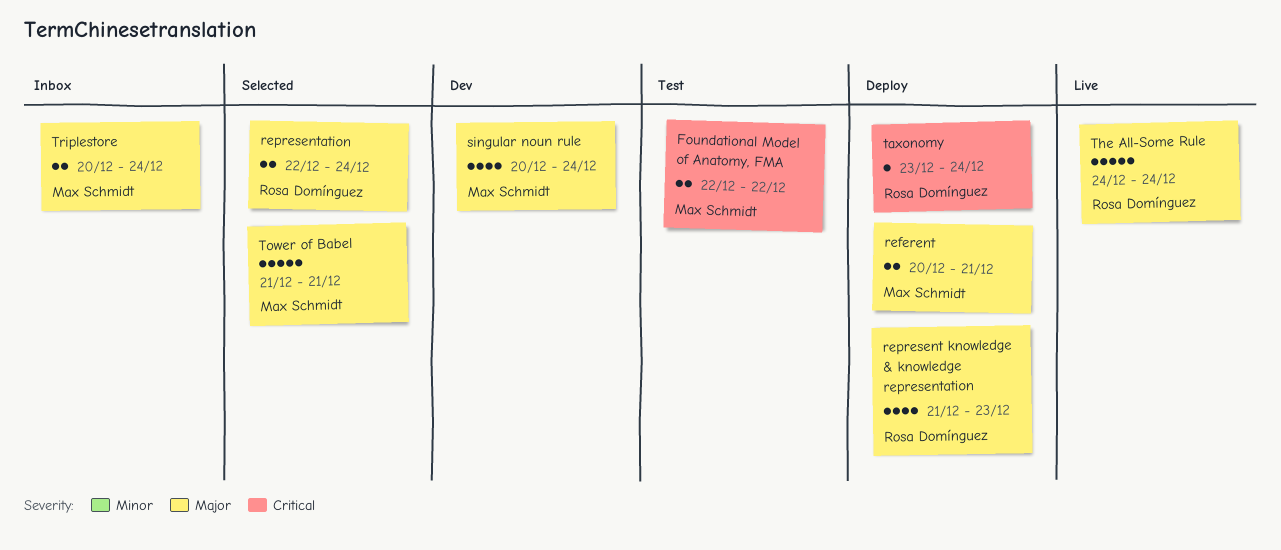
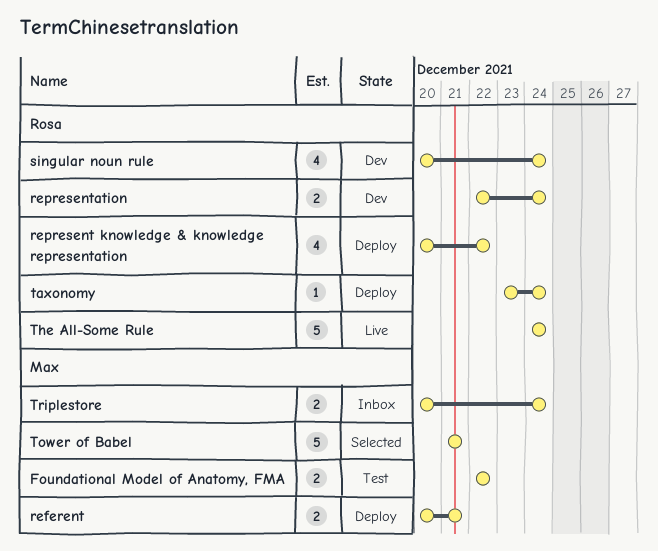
represent knowledge & knowledge representation, start: Dec 21 -> Dec 20
represent knowledge & knowledge representation, due: Dec 23 -> Dec 22
representation, status: Selected -> Dev
singular noun rule, owner: Max Schmidt -> Rosa Domínguez

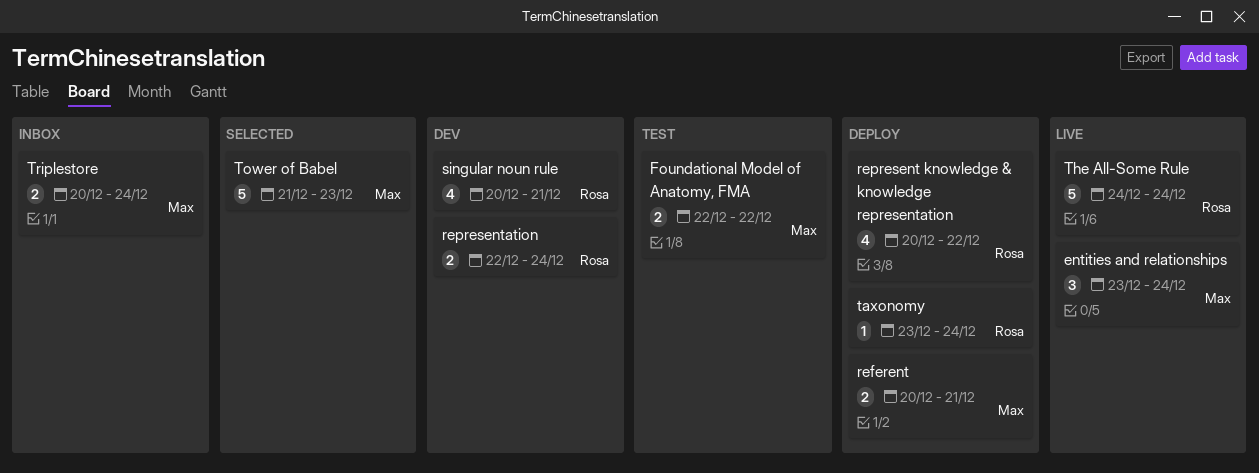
entities and relationships: none -> present
singular noun rule, due: Dec 24 -> Dec 21
Tower of Babel, due: Dec 21 -> Dec 23

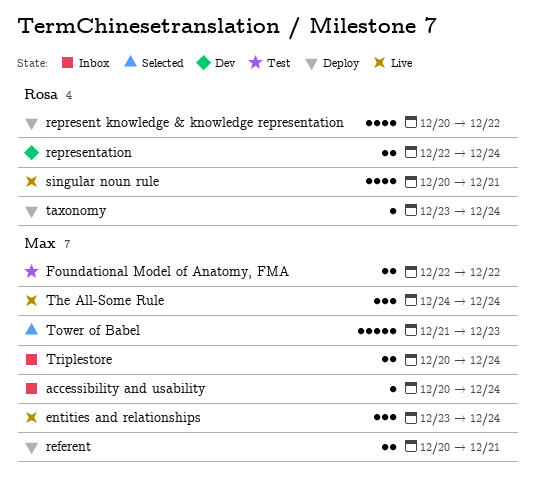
accessibility and usability: none -> present
singular noun rule, status: Dev -> Live
The All-Some Rule, owner: Rosa -> Max
The All-Some Rule, estimate: 5 -> 3

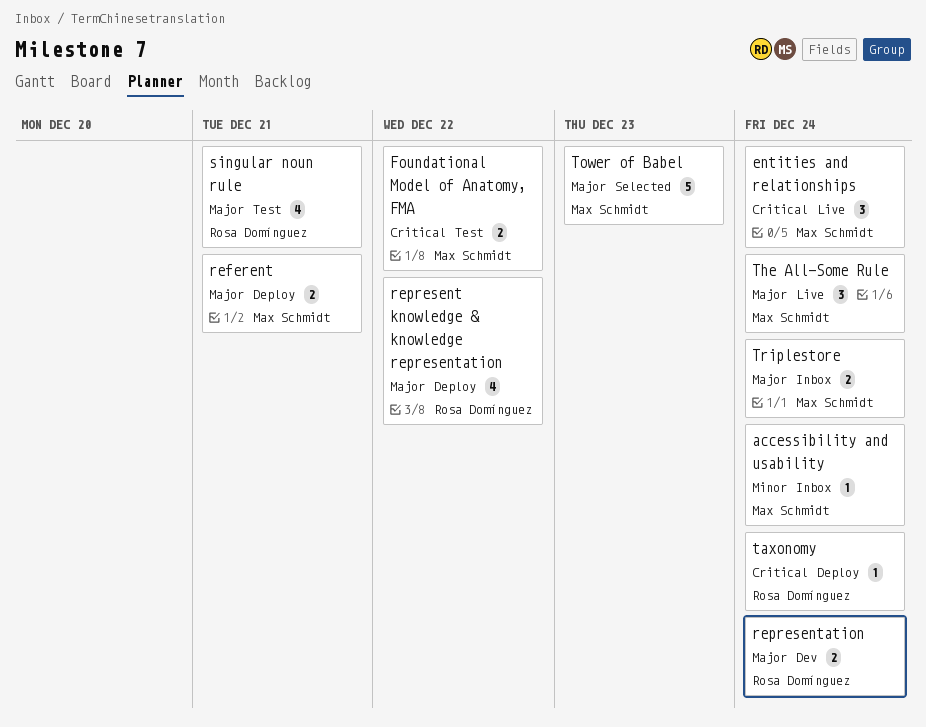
singular noun rule, status: Live -> Test

